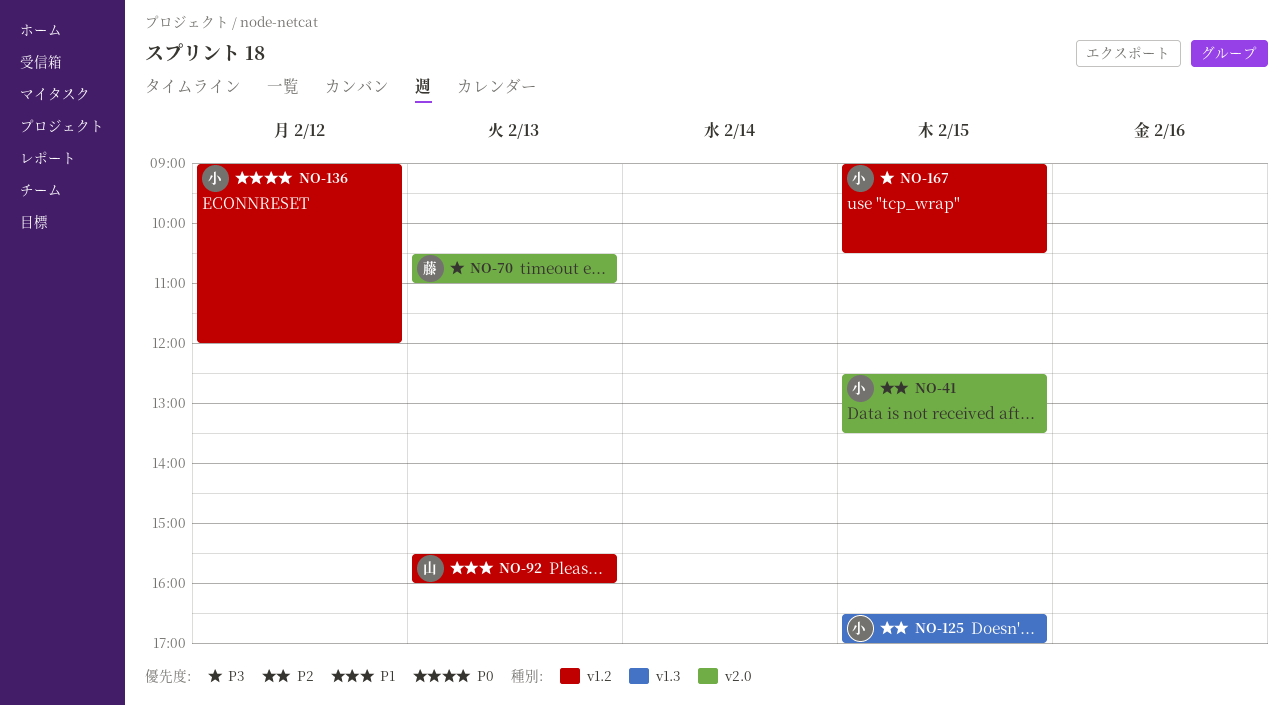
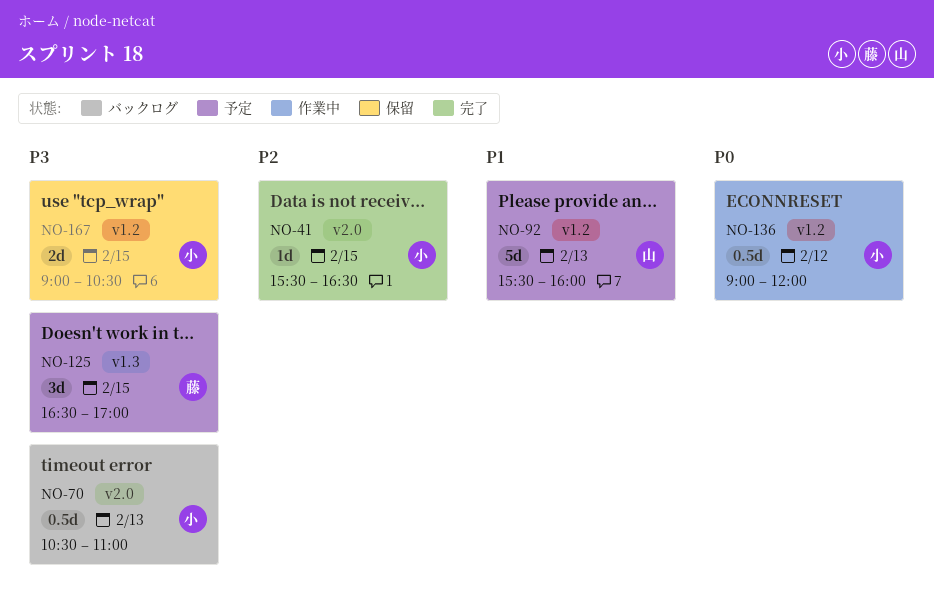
NO-41, begins: 12:30 -> 15:30
NO-41, ends: 13:30 -> 16:30
NO-70, owner: 藤 -> 小
NO-125, owner: 小 -> 藤
NO-125, priority: P2 -> P3

